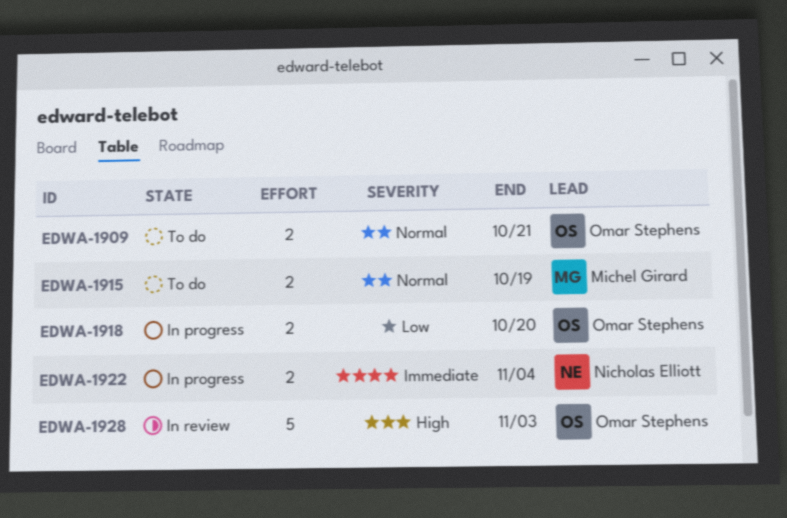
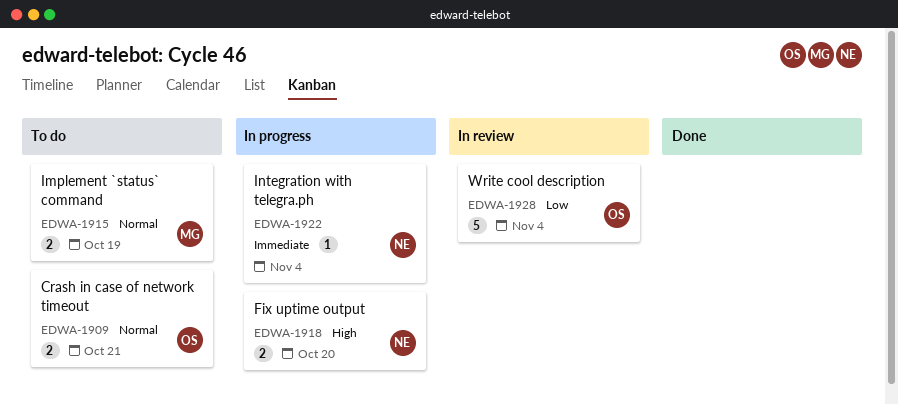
EDWA-1918, owner: Omar Stephens -> Nicholas Elliott
EDWA-1918, priority: Low -> High
EDWA-1922, estimate: 2 -> 1
EDWA-1928, priority: High -> Low
EDWA-1928, due: Nov 3 -> Nov 4

